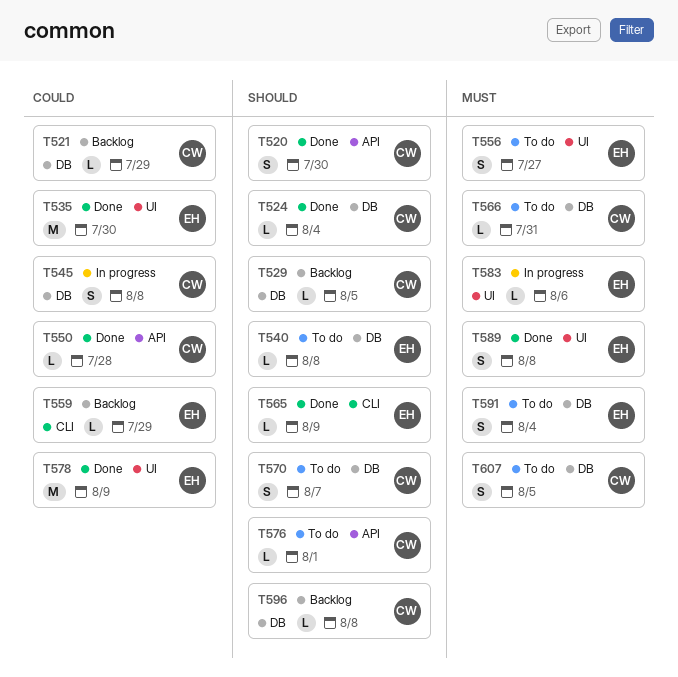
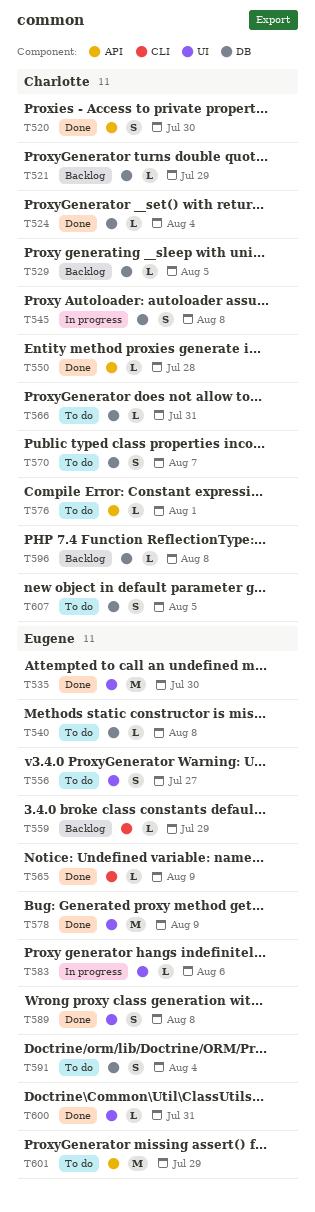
T600: none -> present
T601: none -> present

